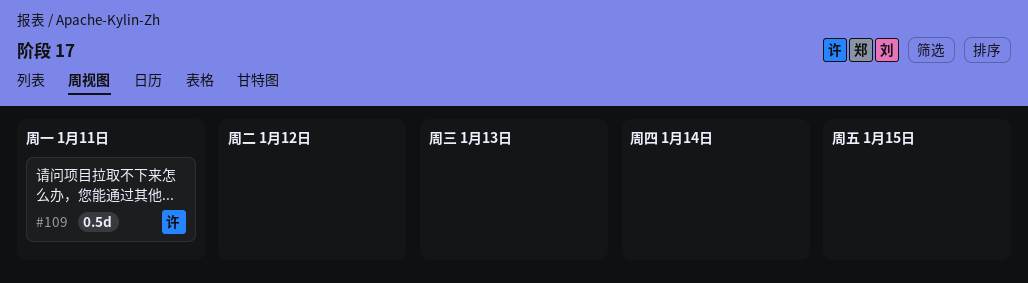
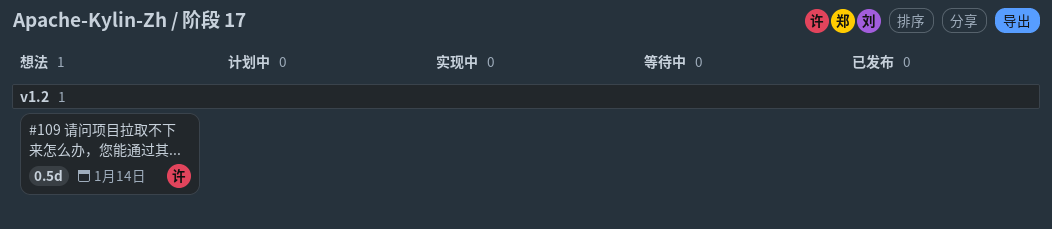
#109, due: Jan 11 -> Jan 14

